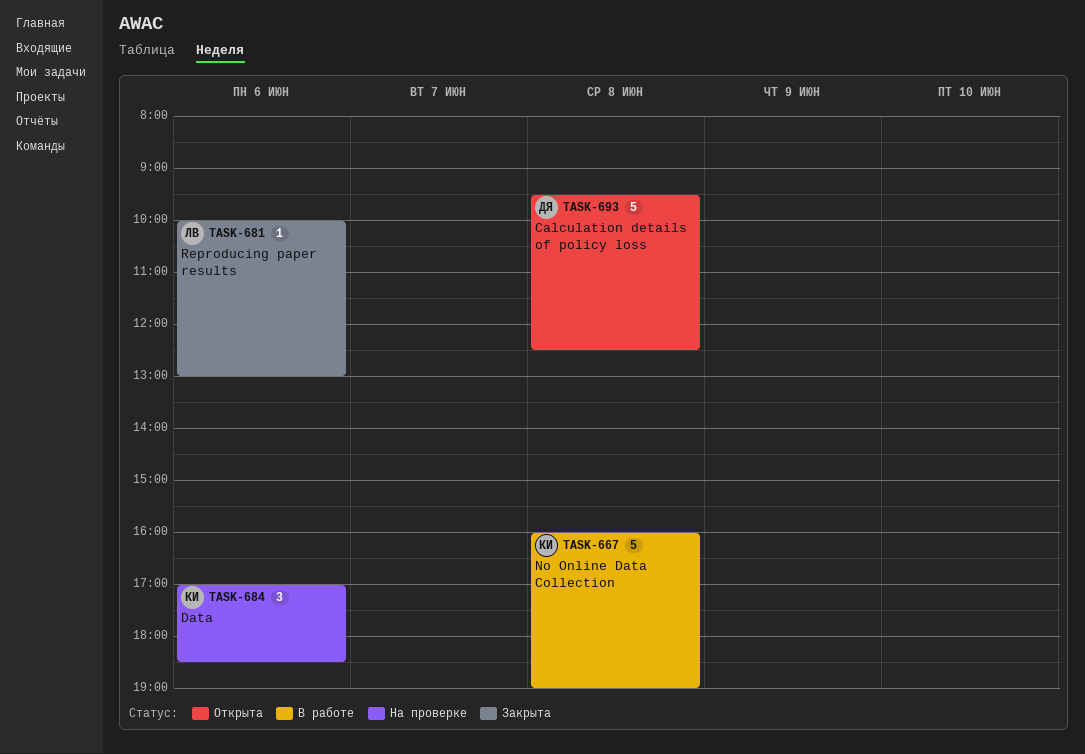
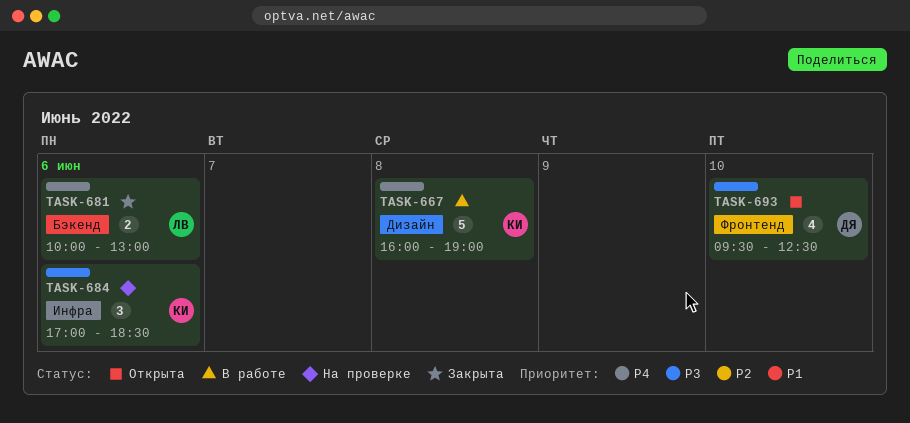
TASK-681, estimate: 1 -> 2
TASK-693, estimate: 5 -> 4
TASK-693, day: Jun 8 -> Jun 10

